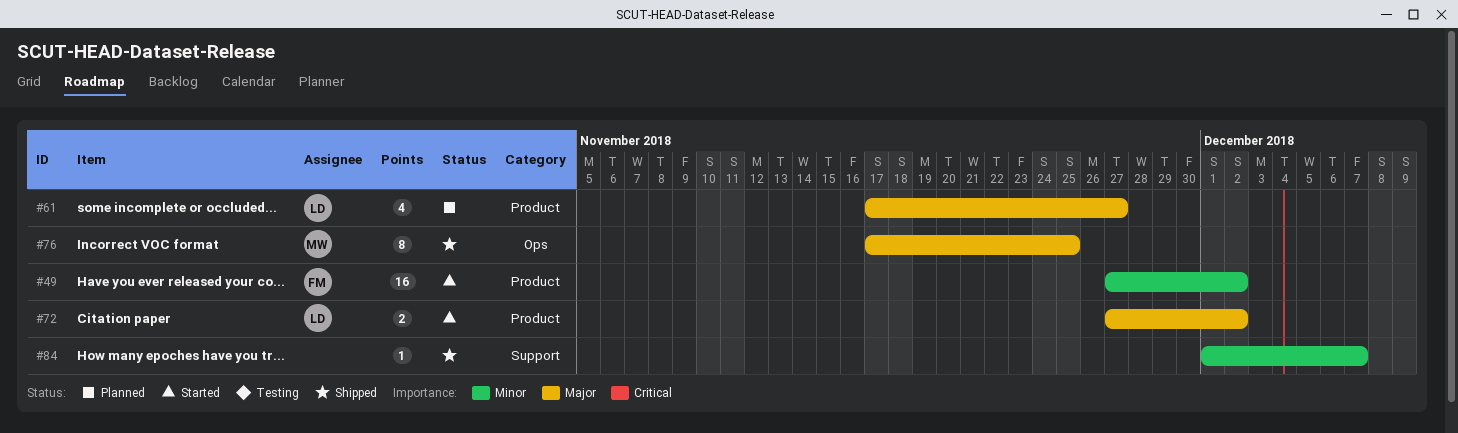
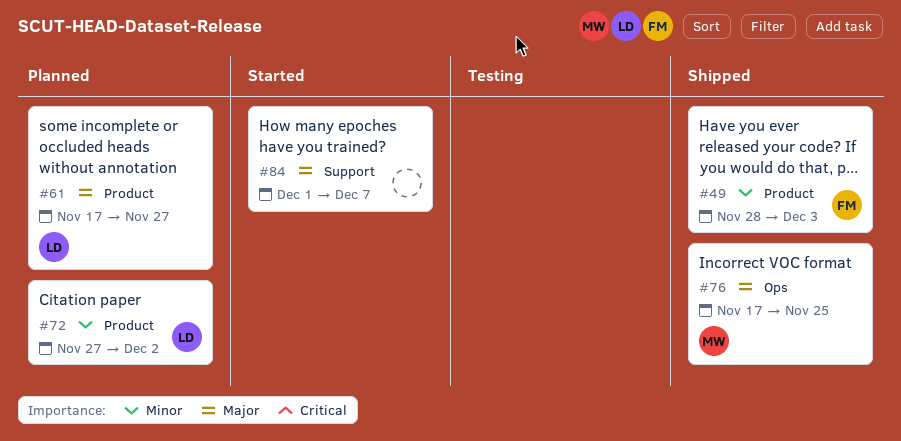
#49, status: Started -> Shipped
#49, start: Nov 27 -> Nov 28
#49, due: Dec 2 -> Dec 3
#72, status: Started -> Planned
#72, priority: Major -> Minor
#84, status: Shipped -> Started
#84, priority: Minor -> Major

